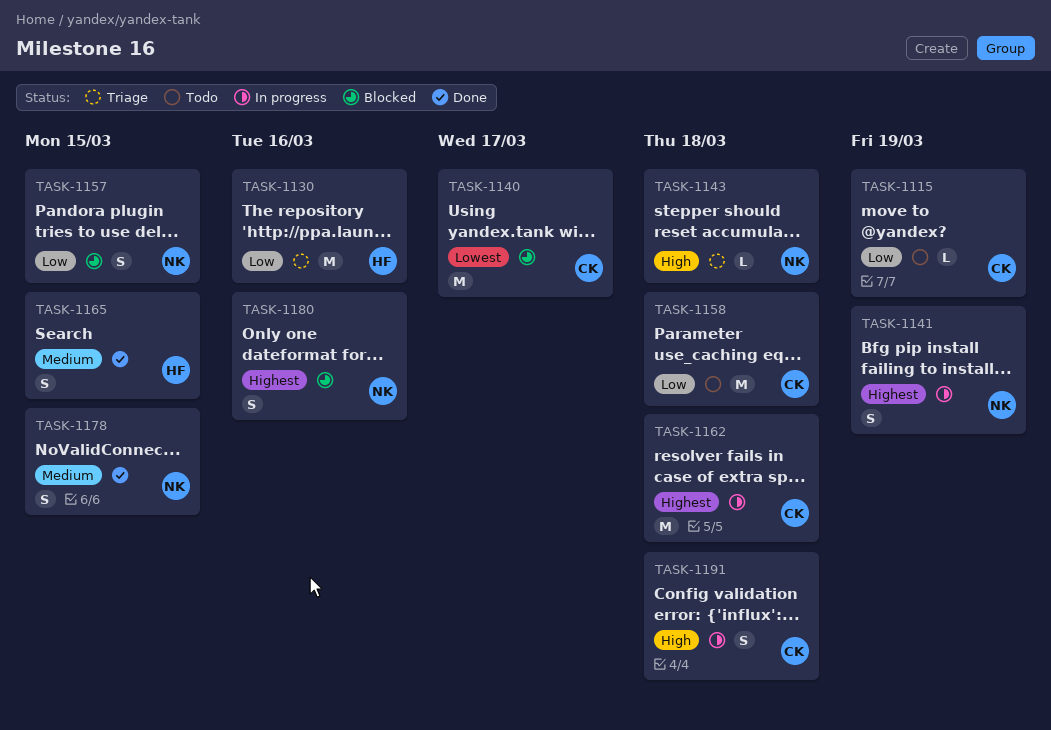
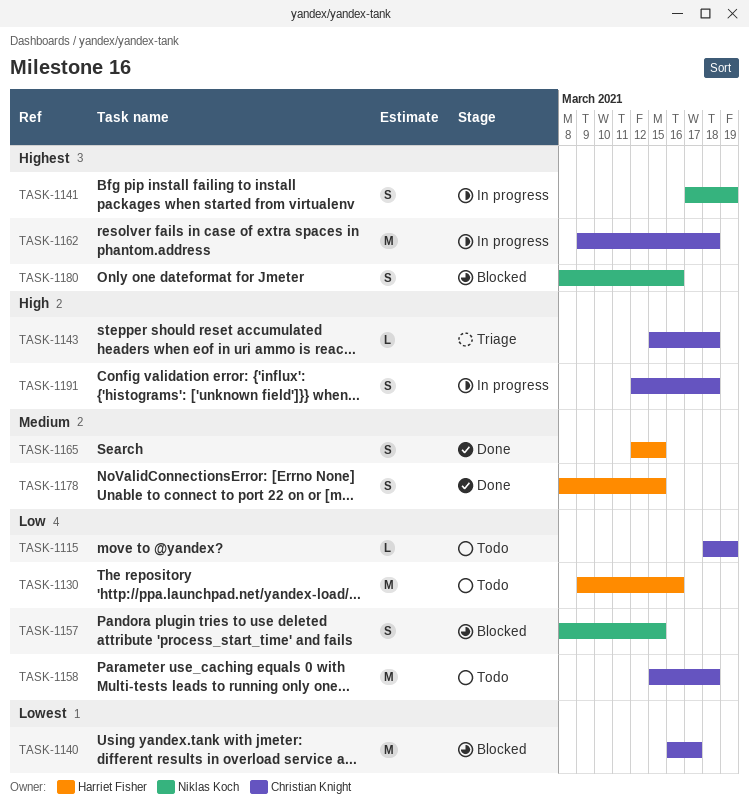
TASK-1130, status: Triage -> Todo
TASK-1143, owner: Niklas Koch -> Christian Knight
TASK-1178, owner: Niklas Koch -> Harriet Fisher

